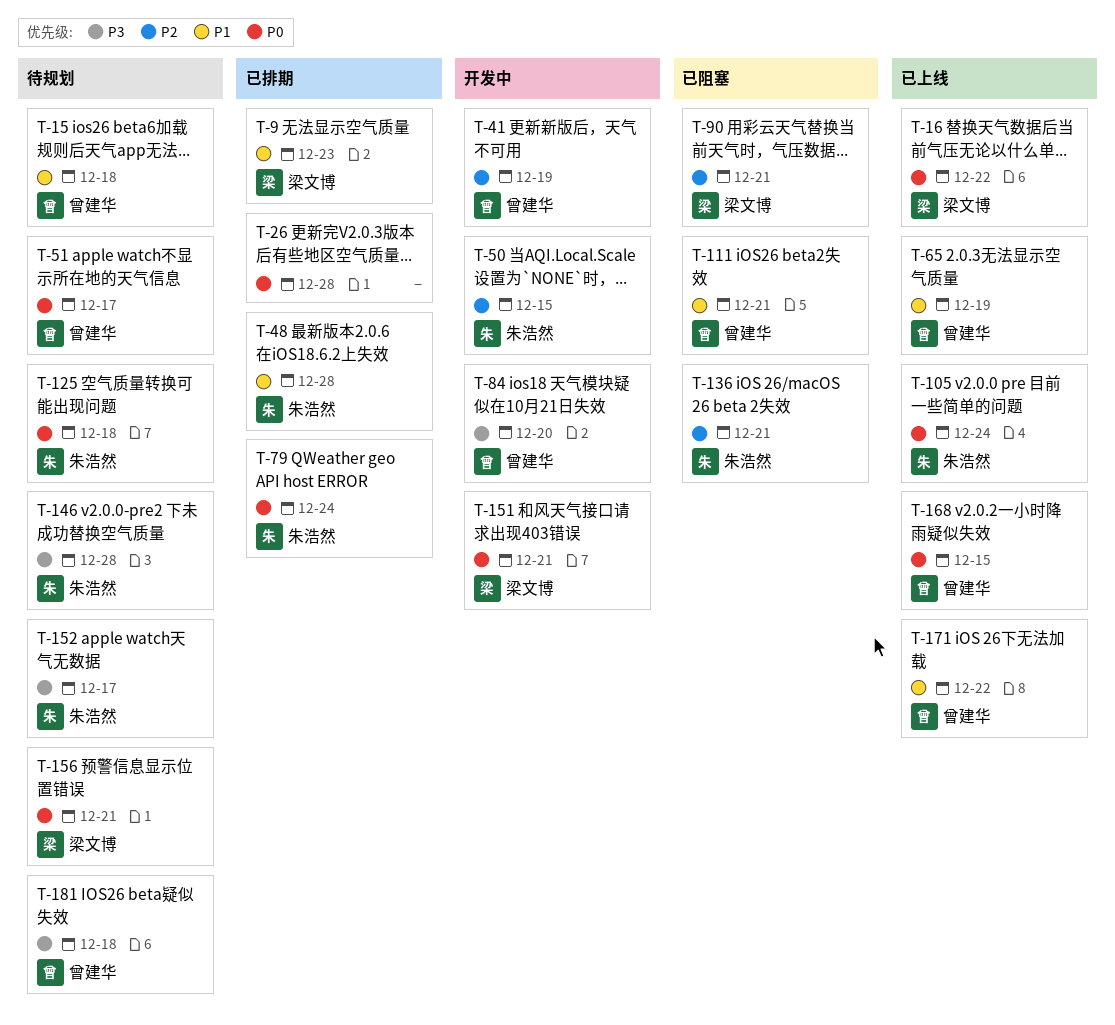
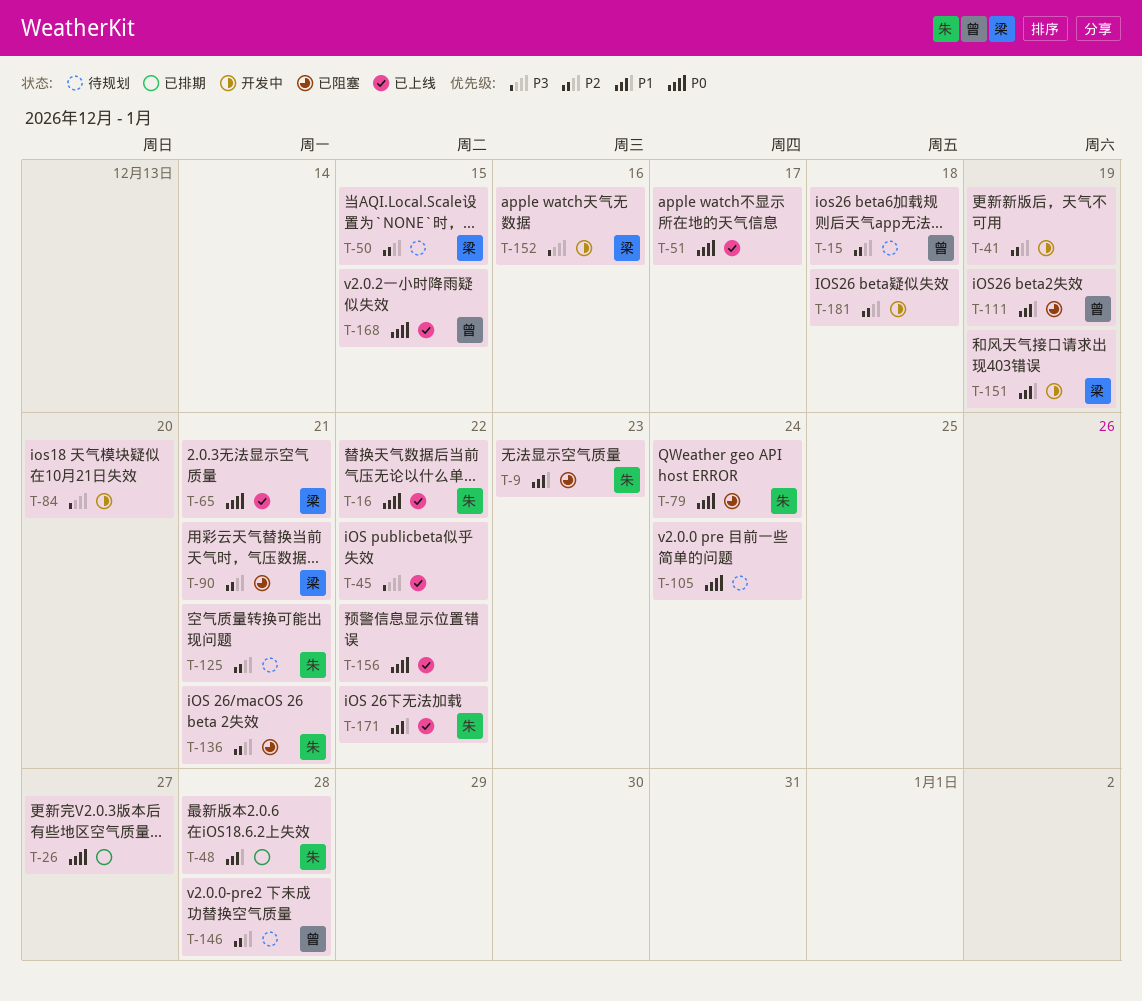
T-9, status: 已排期 -> 已阻塞
T-9, owner: 梁文博 -> 朱浩然
T-15, priority: P1 -> P2
T-16, owner: 梁文博 -> 朱浩然
T-26, due: Dec 28 -> Dec 27
T-41, owner: 曾建华 -> none
T-45: none -> present
T-50, status: 开发中 -> 待规划
T-50, owner: 朱浩然 -> 梁文博
T-51, status: 待规划 -> 已上线
T-51, owner: 曾建华 -> none
T-65, owner: 曾建华 -> 梁文博
T-65, priority: P1 -> P0
T-65, due: Dec 19 -> Dec 21
T-79, status: 已排期 -> 已阻塞
T-84, owner: 曾建华 -> none
T-105, status: 已上线 -> 待规划
T-105, owner: 朱浩然 -> none
T-111, due: Dec 21 -> Dec 19
T-125, priority: P0 -> P2
T-125, due: Dec 18 -> Dec 21
T-146, owner: 朱浩然 -> 曾建华
T-146, priority: P3 -> P2
T-151, priority: P0 -> P1
T-151, due: Dec 21 -> Dec 19
T-152, status: 待规划 -> 开发中
T-152, owner: 朱浩然 -> 梁文博
T-152, due: Dec 17 -> Dec 16
T-156, status: 待规划 -> 已上线
T-156, owner: 梁文博 -> none
T-156, due: Dec 21 -> Dec 22
T-171, owner: 曾建华 -> 朱浩然
T-181, status: 待规划 -> 开发中
T-181, owner: 曾建华 -> none
T-181, priority: P3 -> P2

